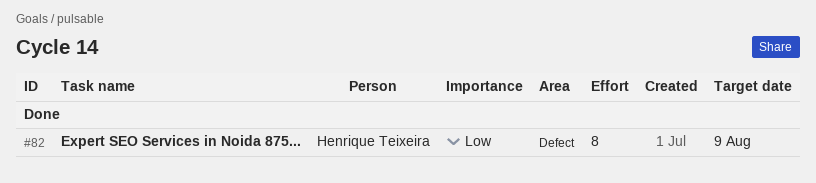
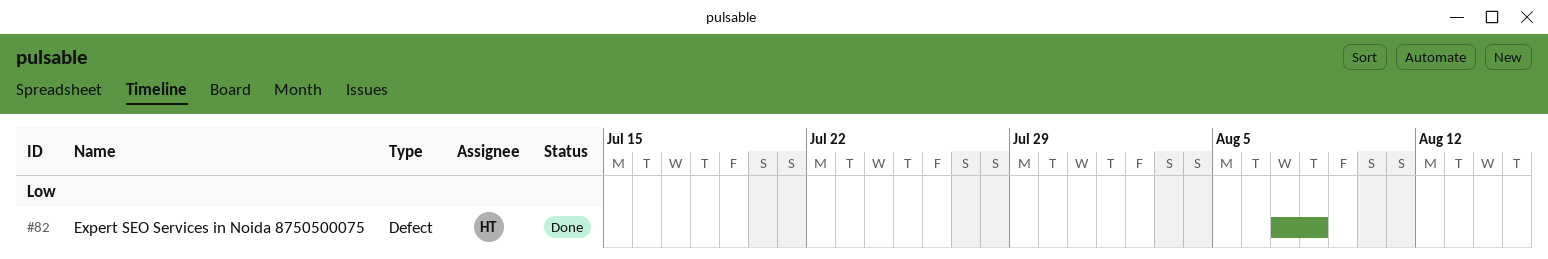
#82, due: Aug 9 -> Aug 8

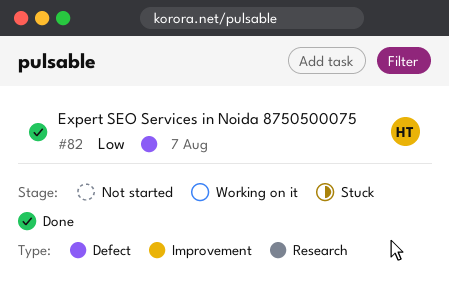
#82, due: Aug 8 -> Aug 7

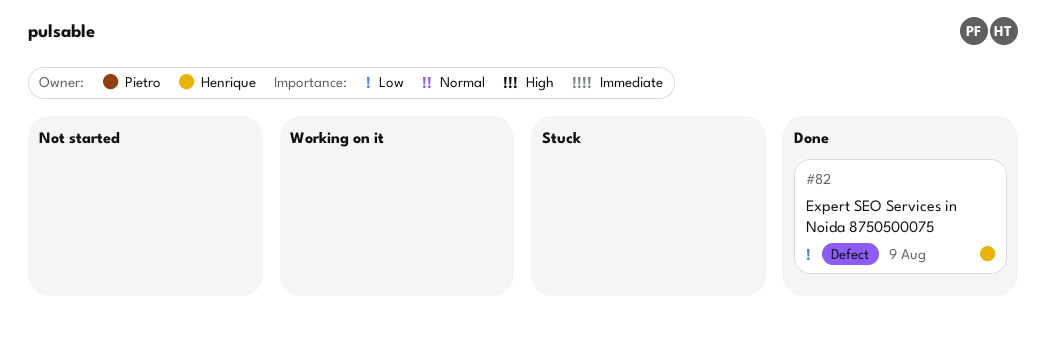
#82, due: Aug 7 -> Aug 9

